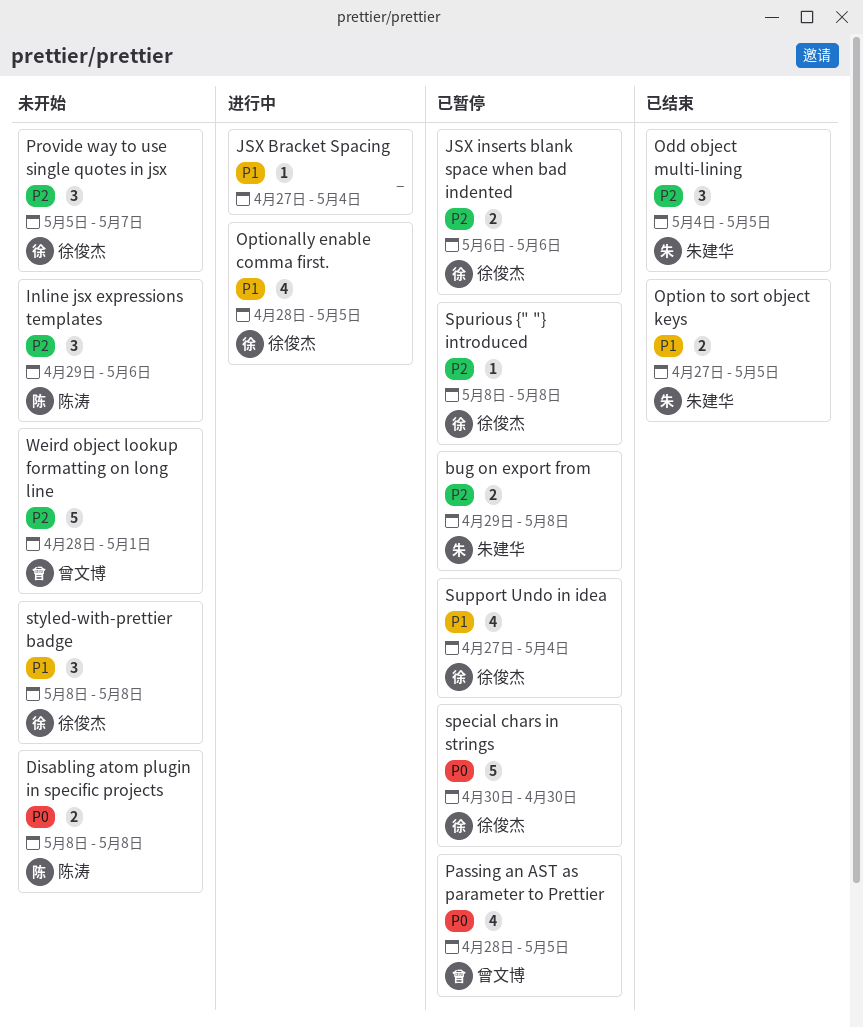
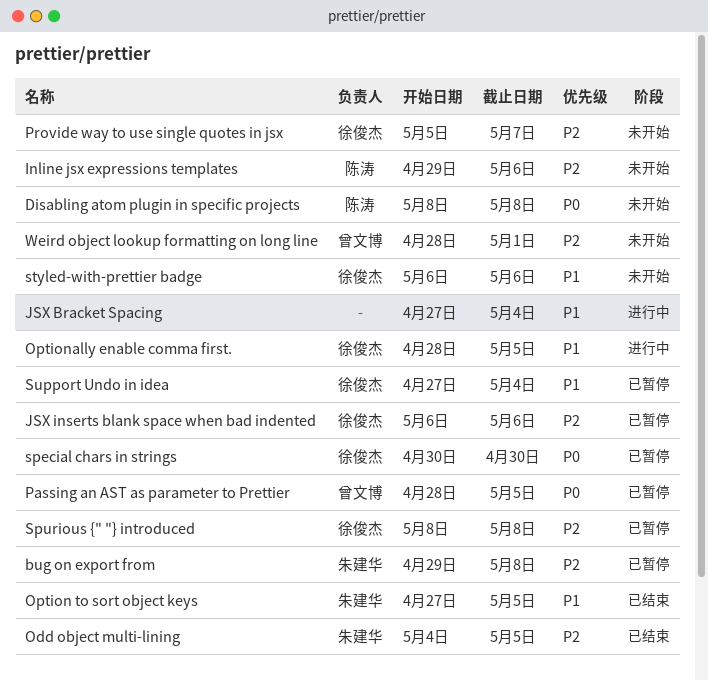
styled-with-prettier badge, start: May 8 -> May 6
styled-with-prettier badge, due: May 8 -> May 6

